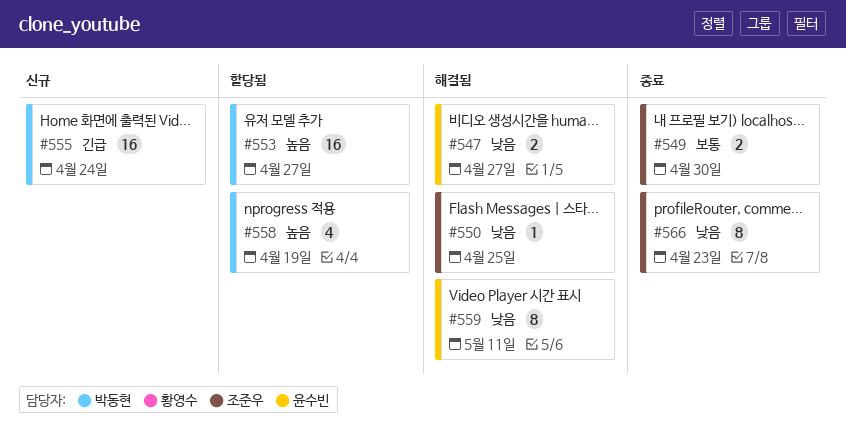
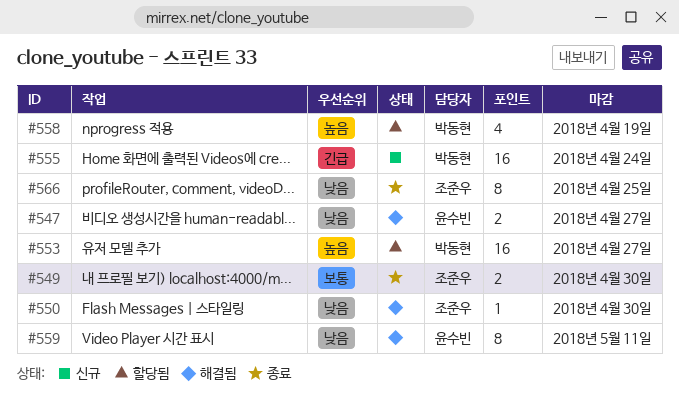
#550, due: Apr 25 -> Apr 30
#566, due: Apr 23 -> Apr 25

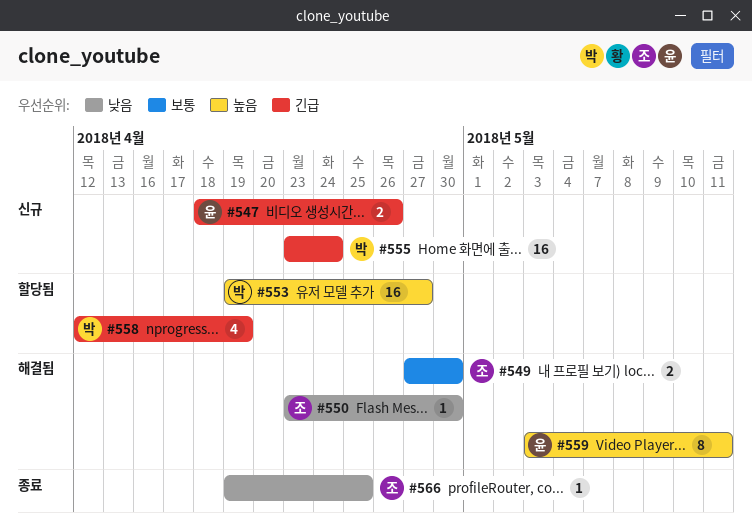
#547, status: 해결됨 -> 신규
#547, priority: 낮음 -> 긴급
#547, due: Apr 27 -> Apr 26
#549, status: 종료 -> 해결됨
#558, priority: 높음 -> 긴급
#559, priority: 낮음 -> 높음
#566, estimate: 8 -> 1

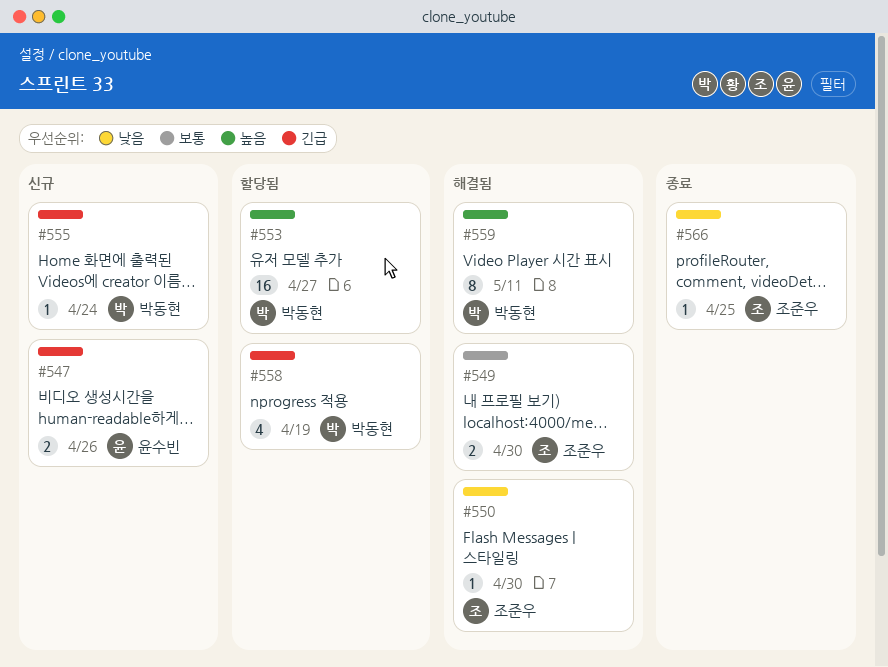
#555, estimate: 16 -> 1
#559, owner: 윤수빈 -> 박동현

